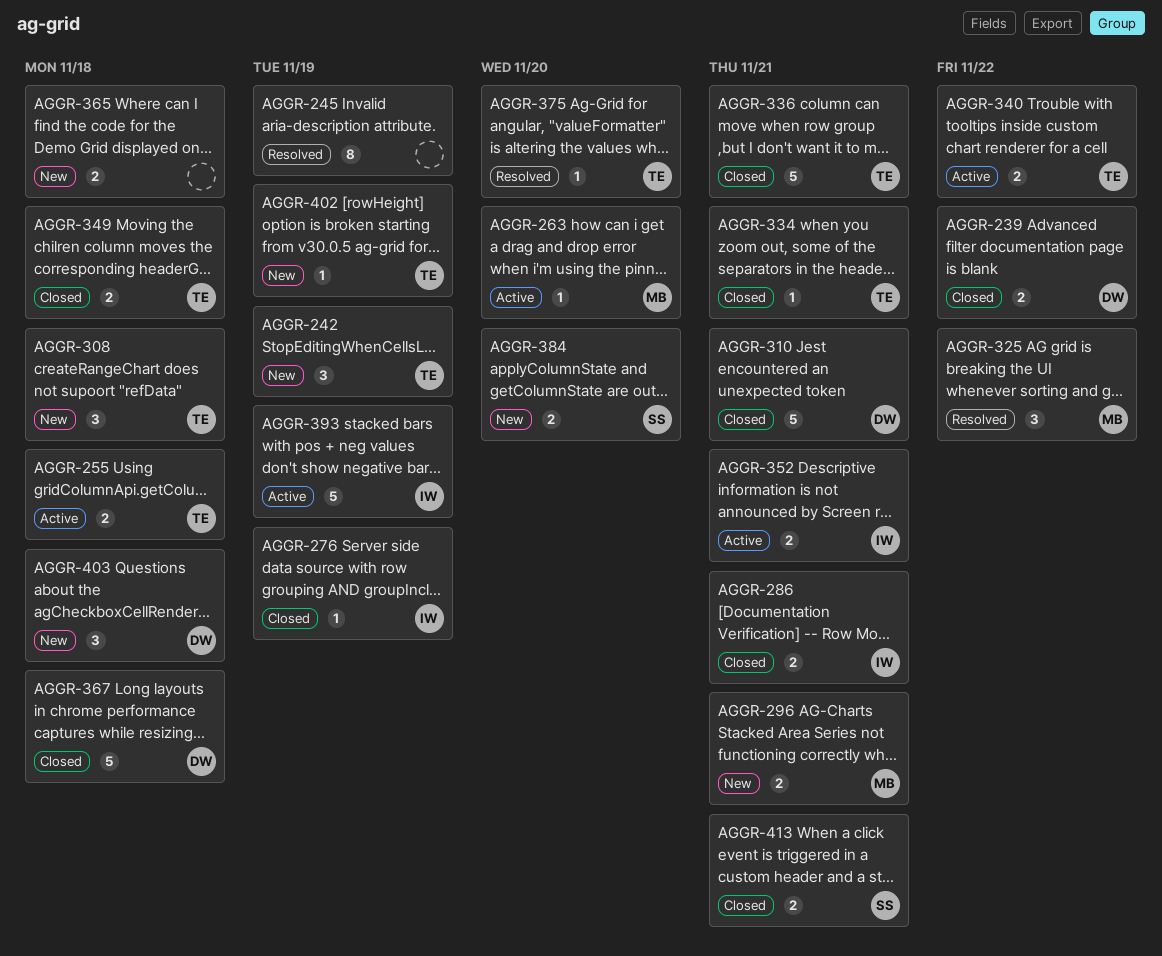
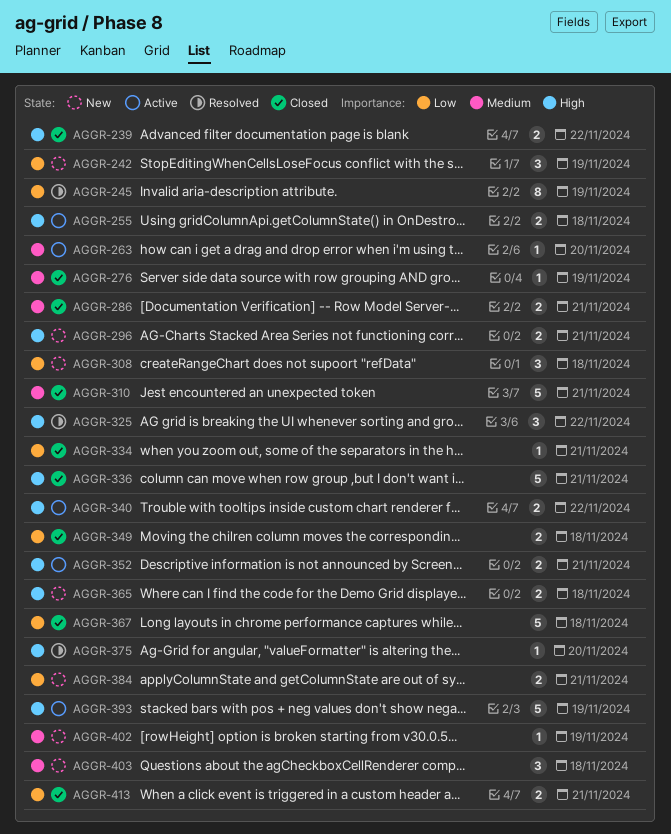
AGGR-384, due: Nov 20 -> Nov 21

